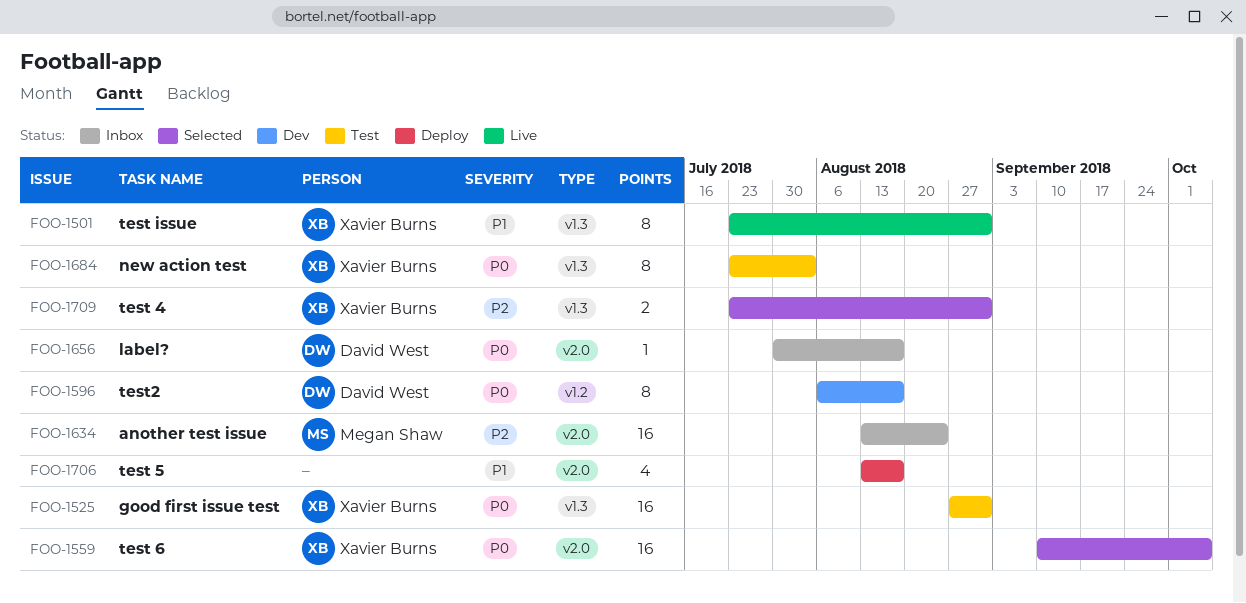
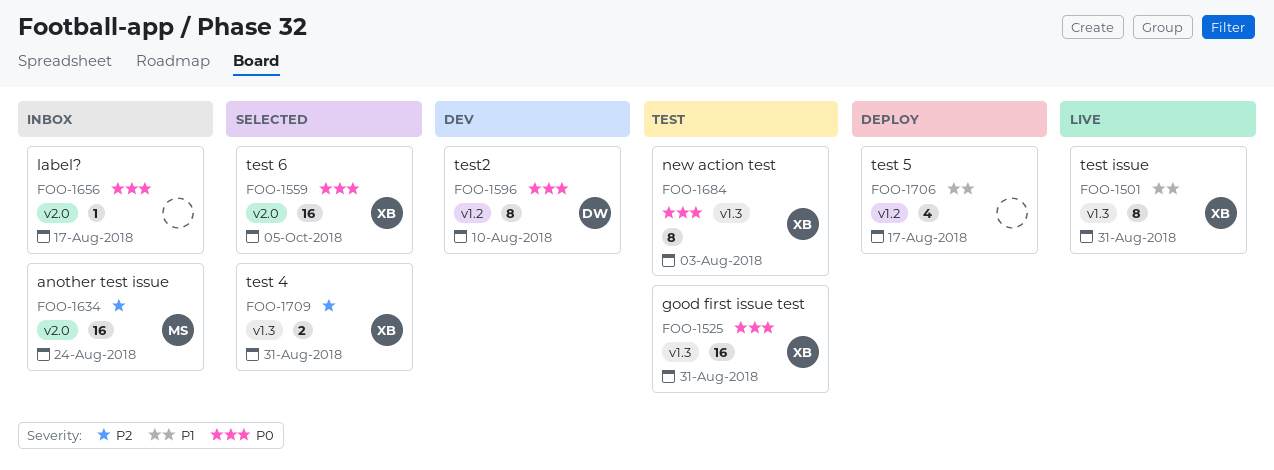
FOO-1596, due: Aug 17 -> Aug 10
FOO-1656, owner: David West -> none
FOO-1706, label: v2.0 -> v1.2

